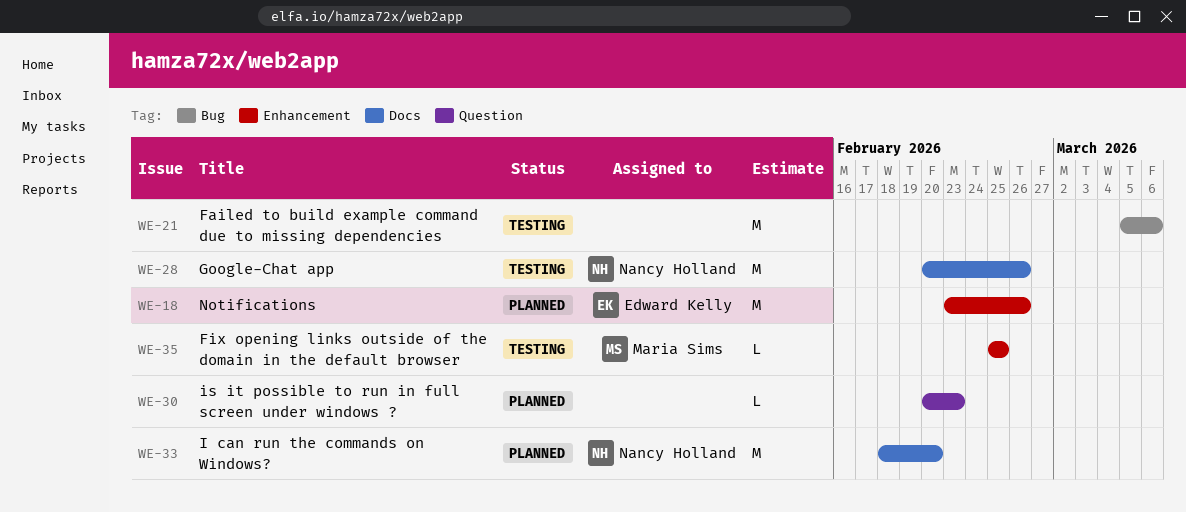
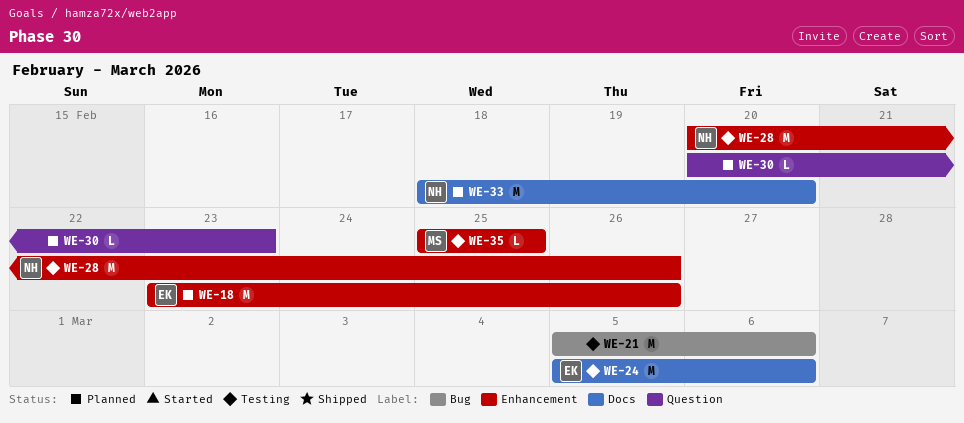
WE-24: none -> present
WE-28, label: Docs -> Enhancement

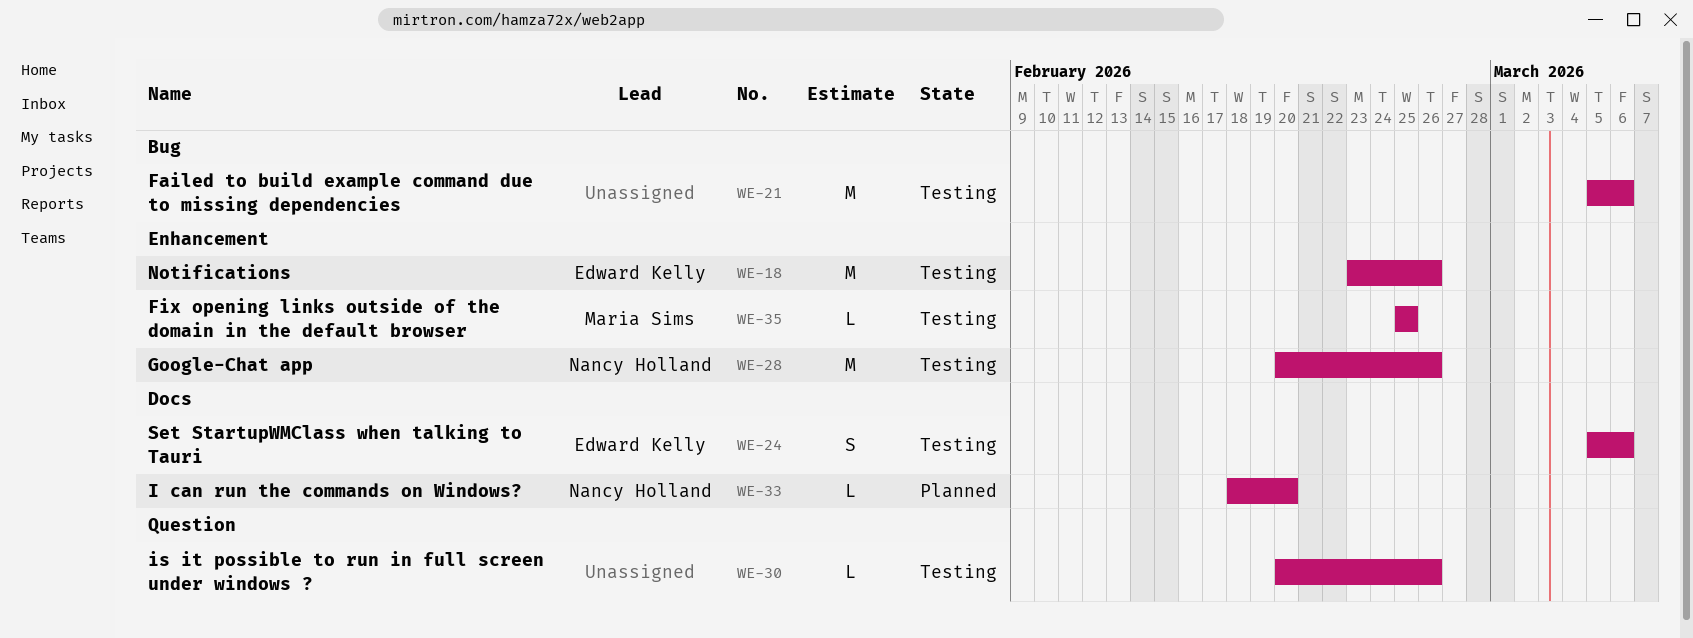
WE-18, status: Planned -> Testing
WE-24, estimate: M -> S
WE-30, status: Planned -> Testing
WE-30, due: Feb 23 -> Feb 26
WE-33, estimate: M -> L

